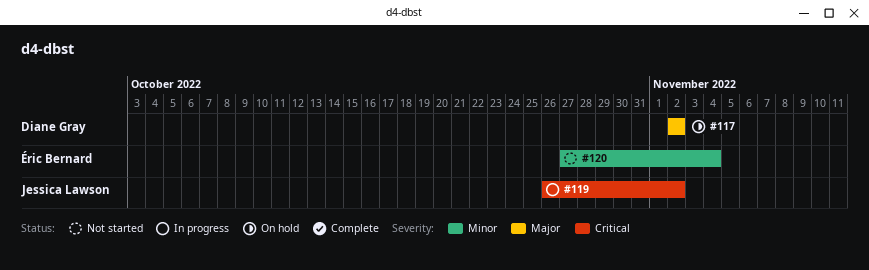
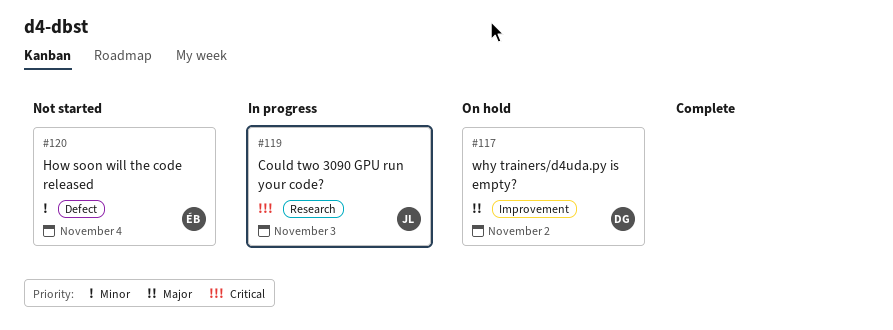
#119, due: Nov 2 -> Nov 3

